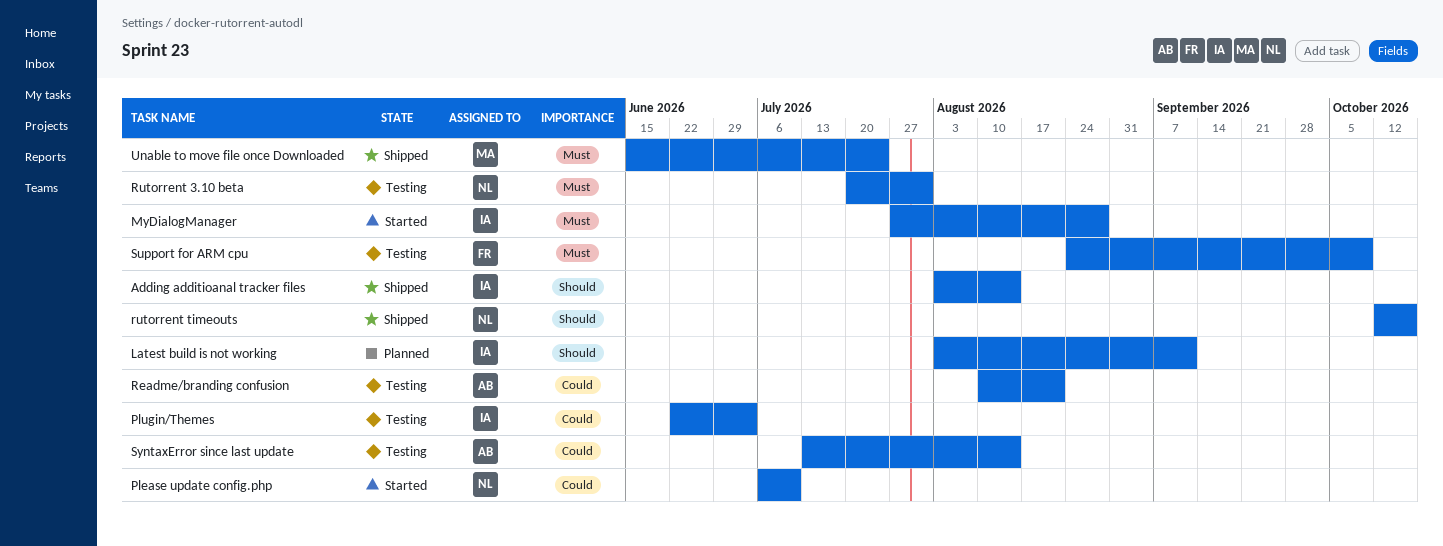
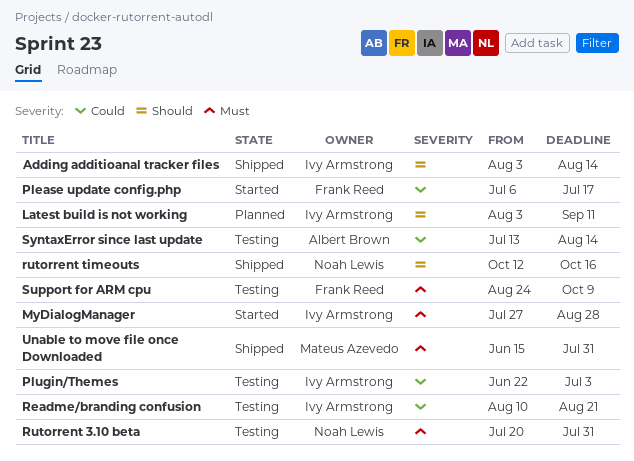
Please update config.php, owner: Noah Lewis -> Frank Reed
Please update config.php, due: Jul 10 -> Jul 17
Readme/branding confusion, owner: Albert Brown -> Ivy Armstrong
Unable to move file once Downloaded, due: Jul 24 -> Jul 31

